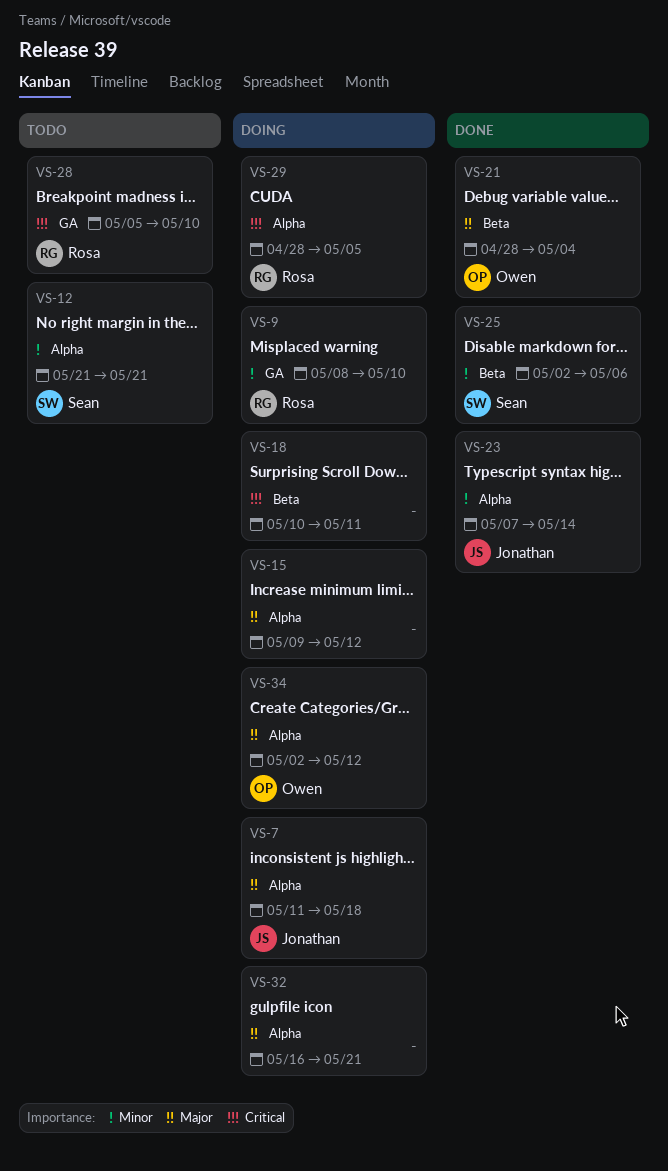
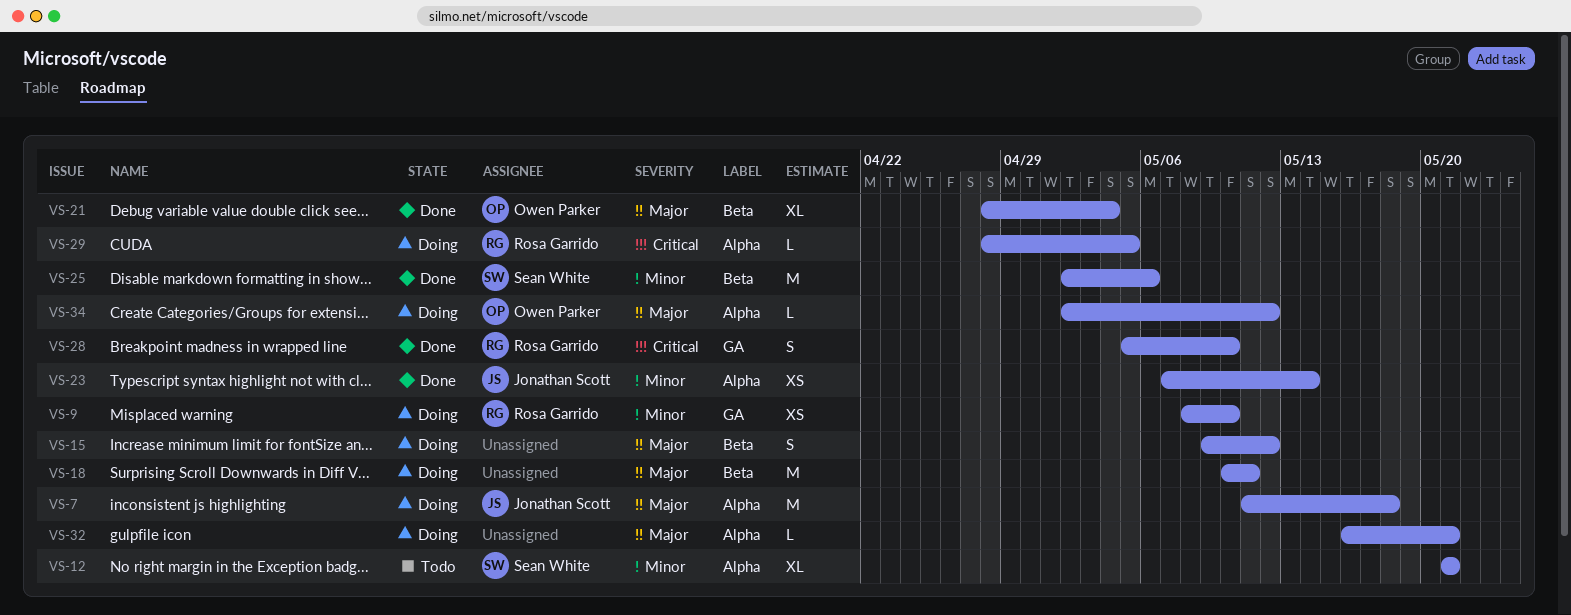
VS-15, label: Alpha -> Beta
VS-18, priority: Critical -> Major
VS-28, status: Todo -> Done

